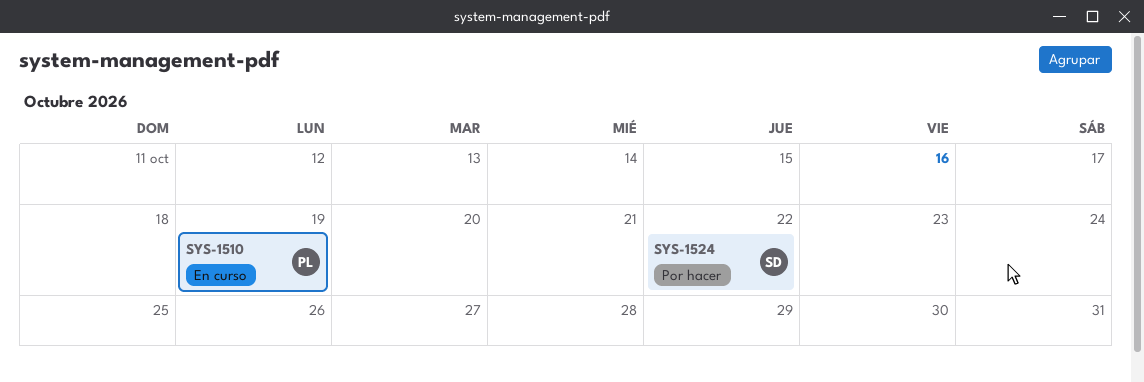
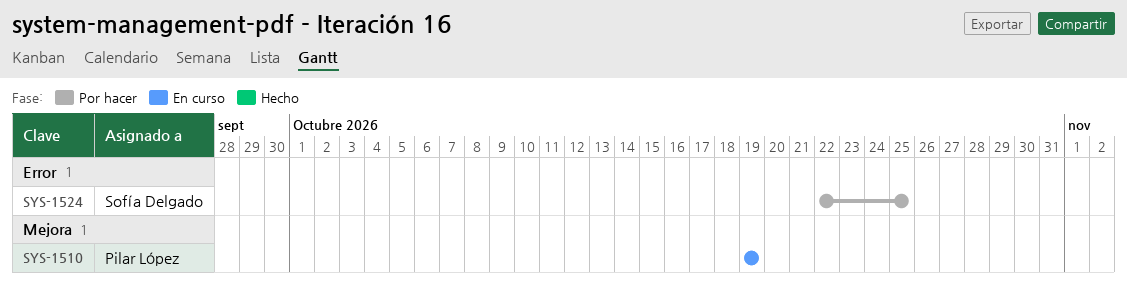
SYS-1524, due: Oct 22 -> Oct 25

